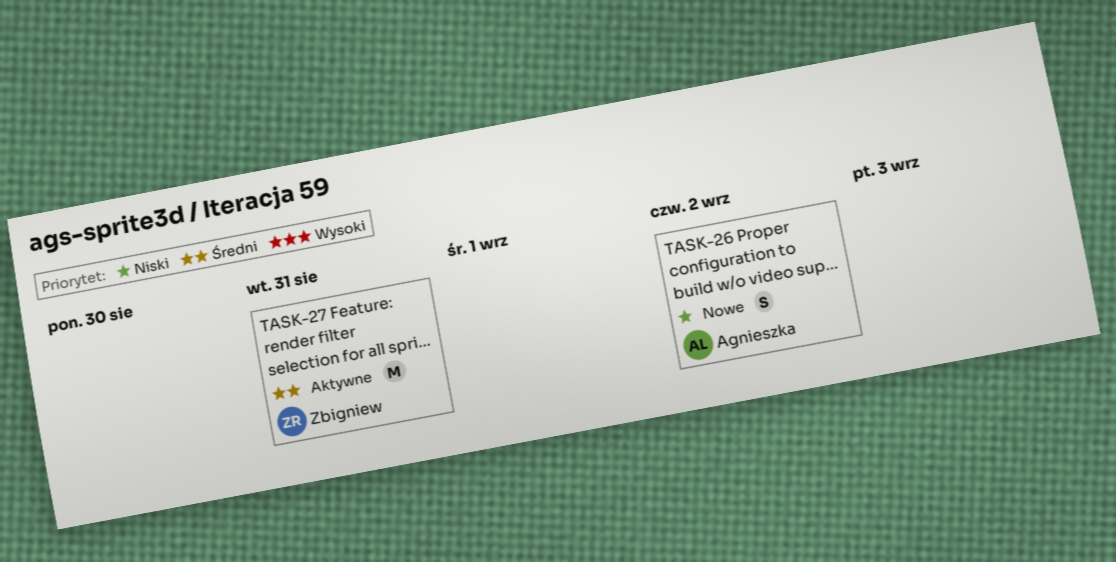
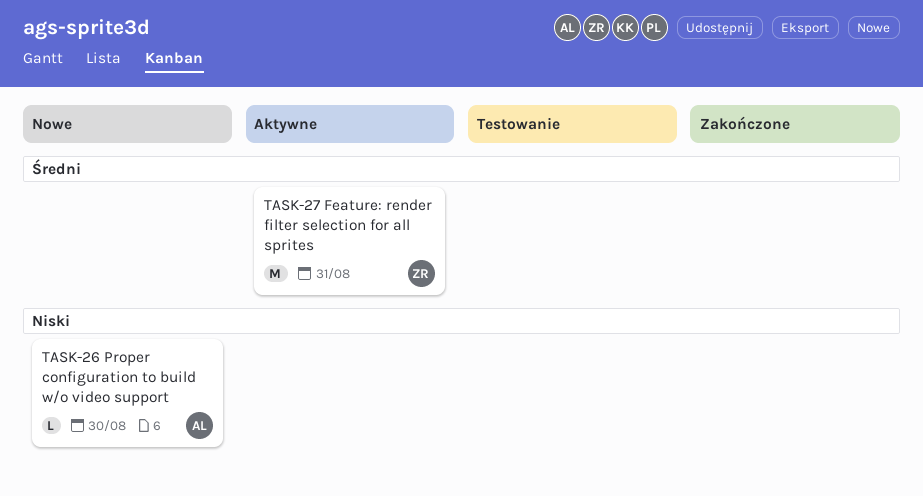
TASK-26, estimate: S -> L
TASK-26, due: Sep 2 -> Aug 30

